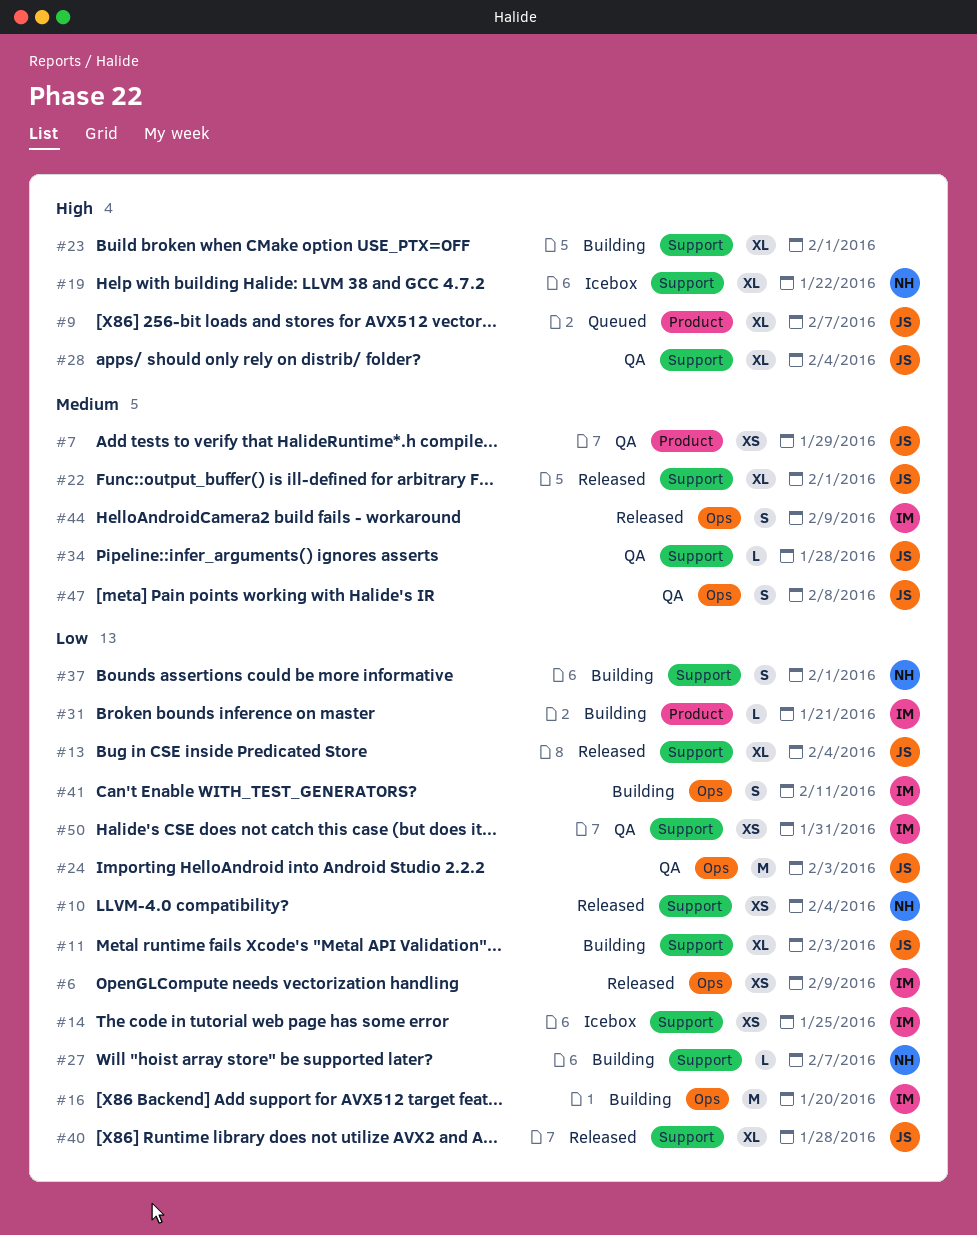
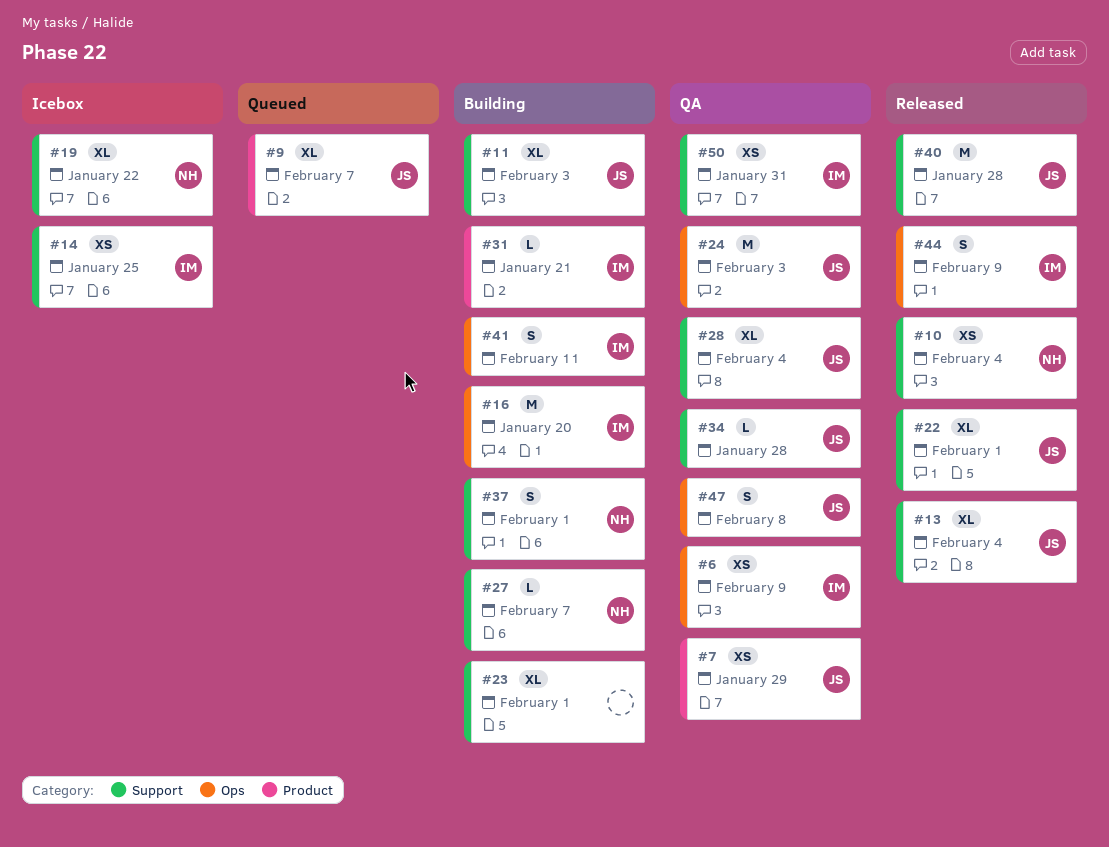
#6, status: Released -> QA
#40, estimate: XL -> M

